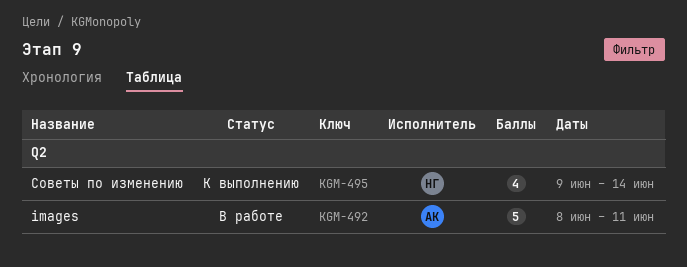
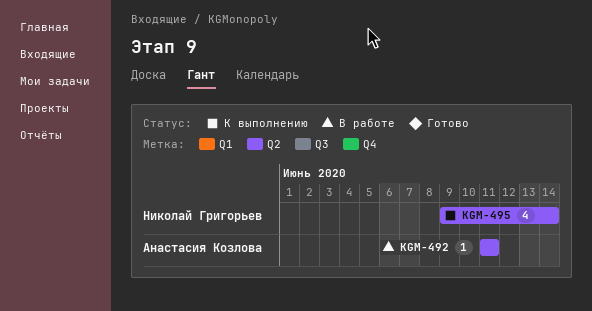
KGM-492, estimate: 5 -> 1
KGM-492, start: Jun 8 -> Jun 11

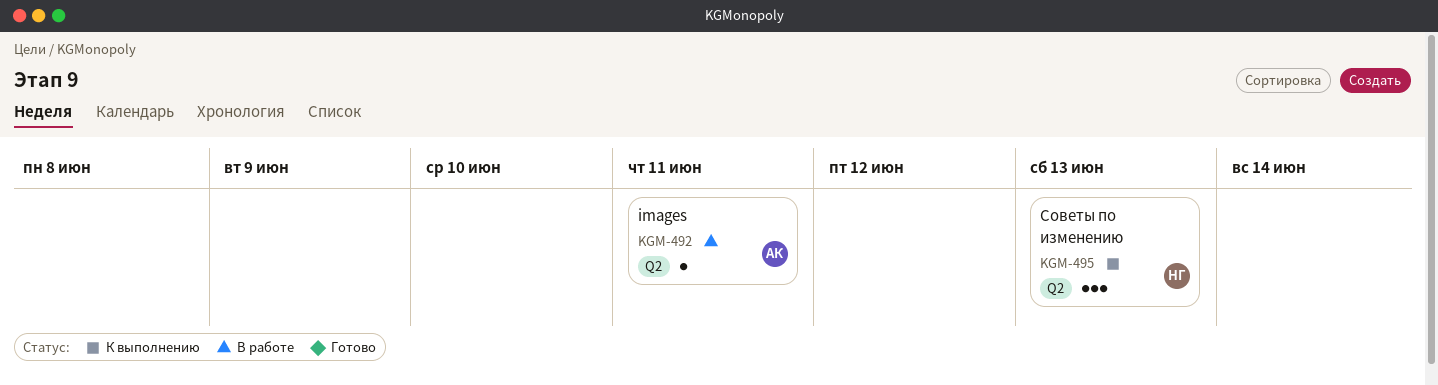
KGM-495, estimate: 4 -> 3
KGM-495, due: Jun 14 -> Jun 13

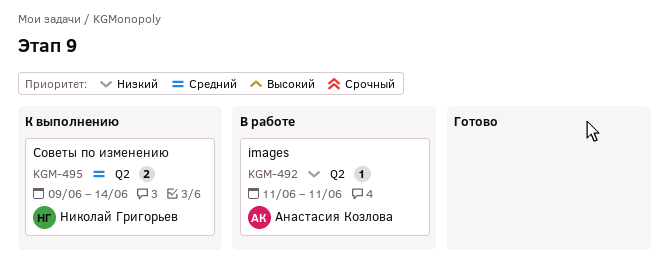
KGM-495, estimate: 3 -> 2
KGM-495, due: Jun 13 -> Jun 14

